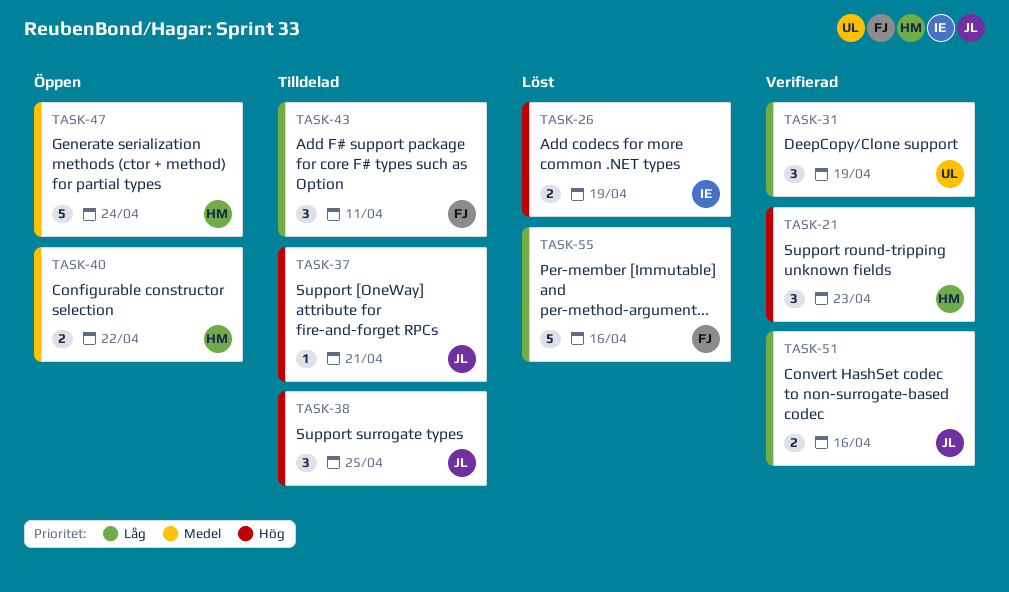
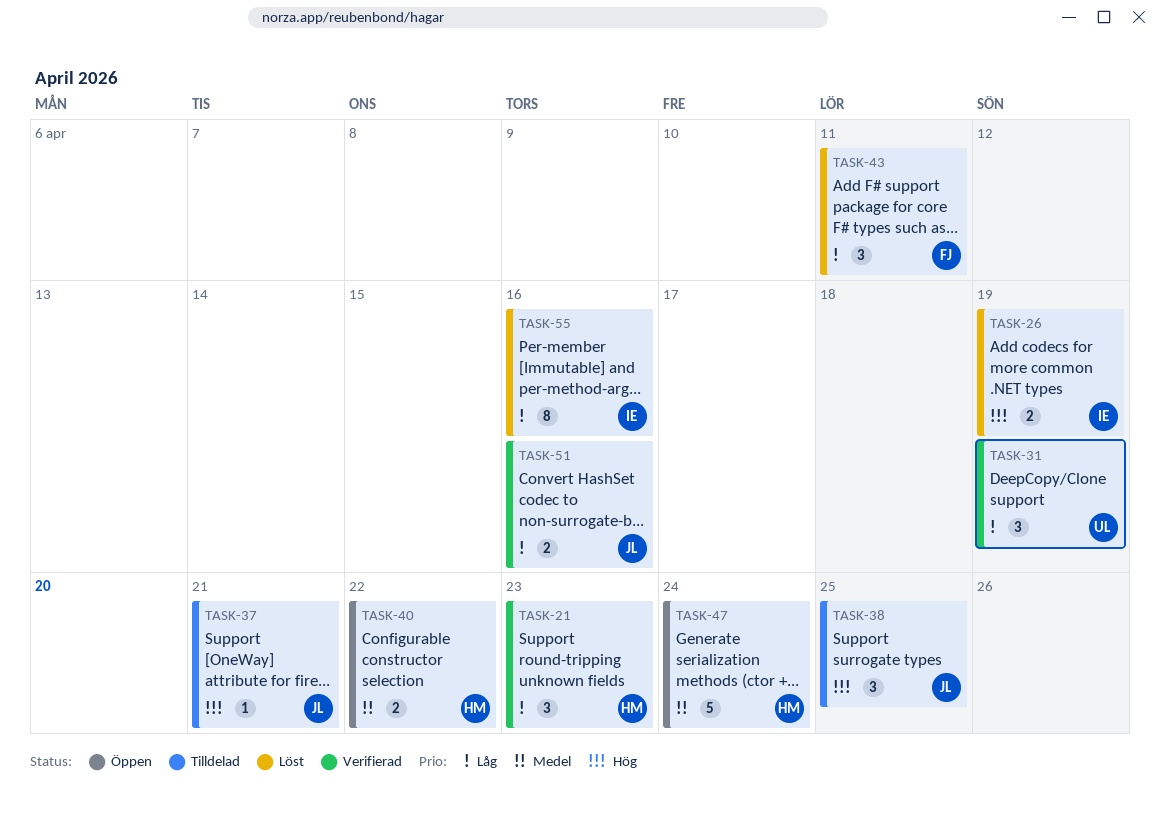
TASK-21, priority: Hög -> Låg
TASK-43, status: Tilldelad -> Löst
TASK-55, owner: FJ -> IE
TASK-55, estimate: 5 -> 8

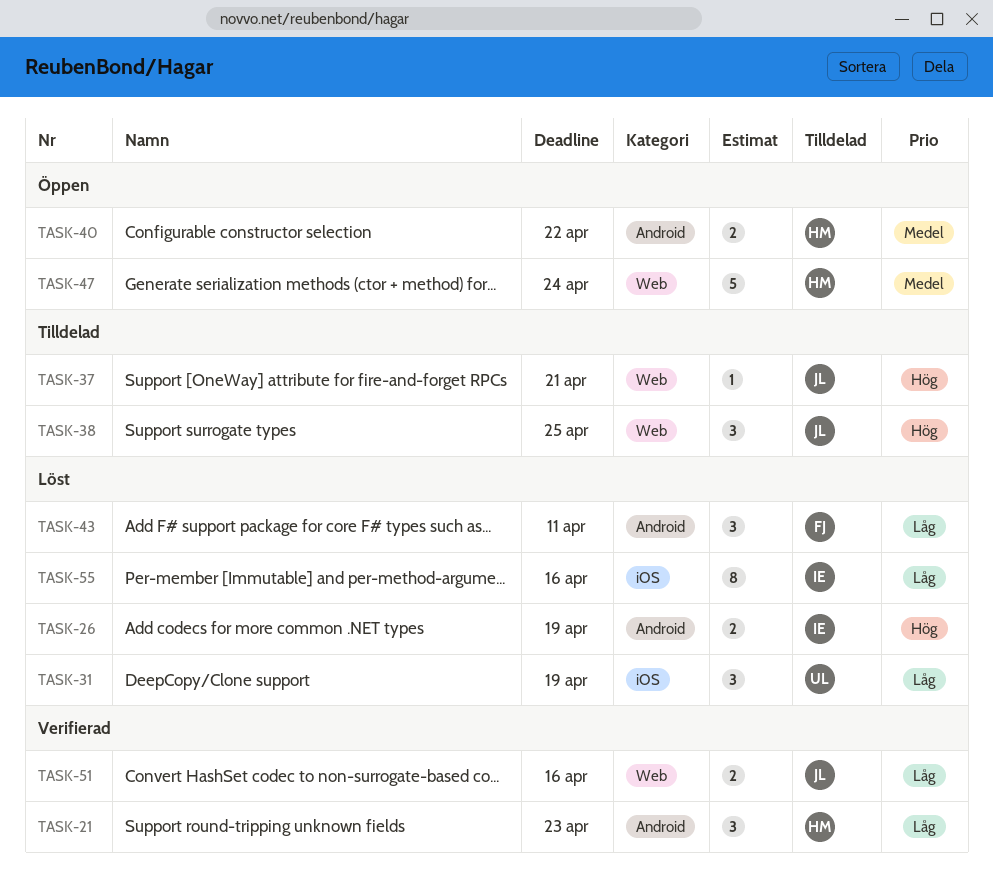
TASK-31, status: Verifierad -> Löst

